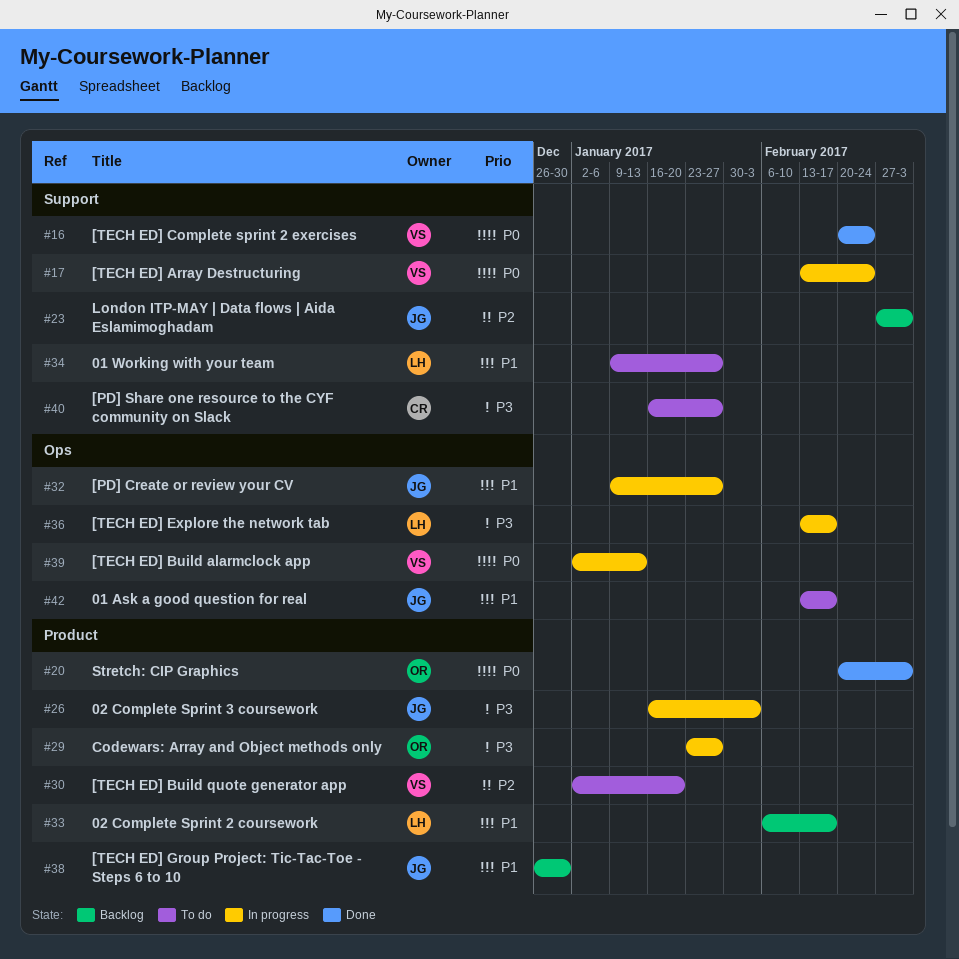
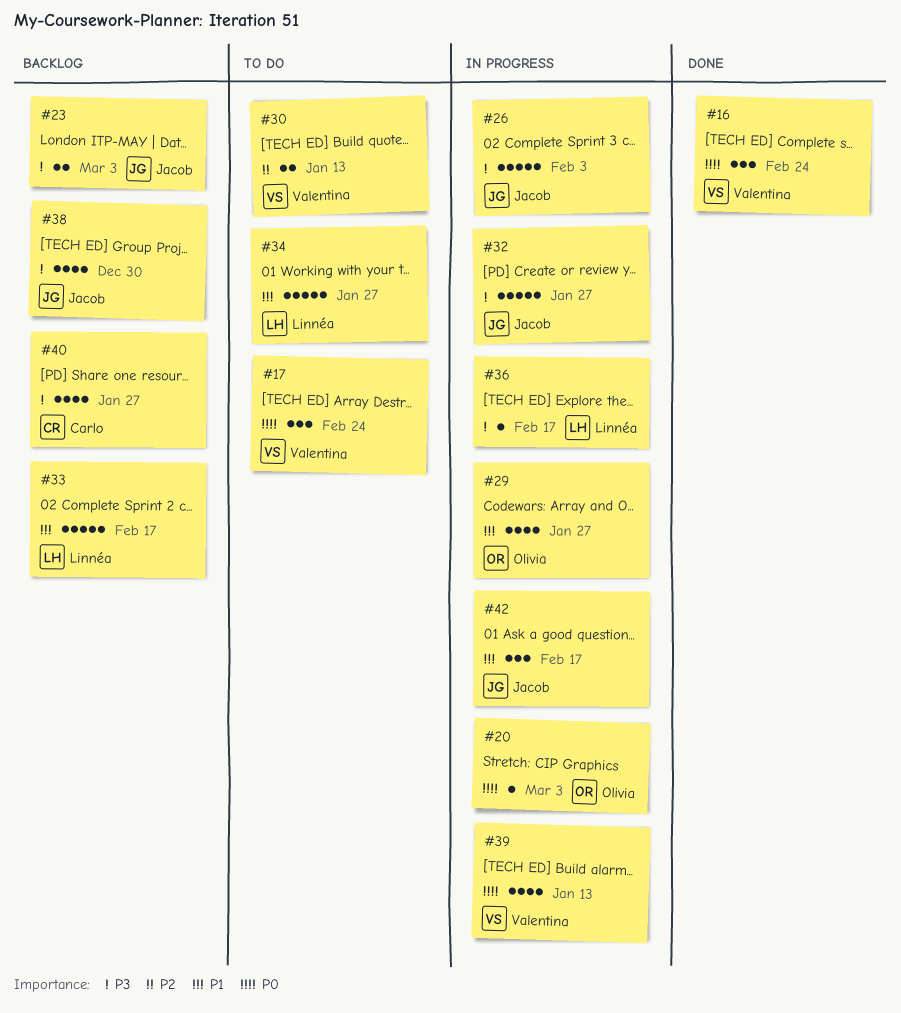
#17, status: In progress -> To do
#20, status: Done -> In progress
#23, priority: P2 -> P3
#29, priority: P3 -> P1
#30, due: Jan 20 -> Jan 13
#32, priority: P1 -> P3
#38, priority: P1 -> P3
#40, status: To do -> Backlog
#42, status: To do -> In progress

